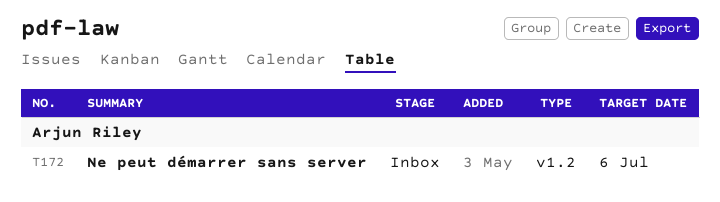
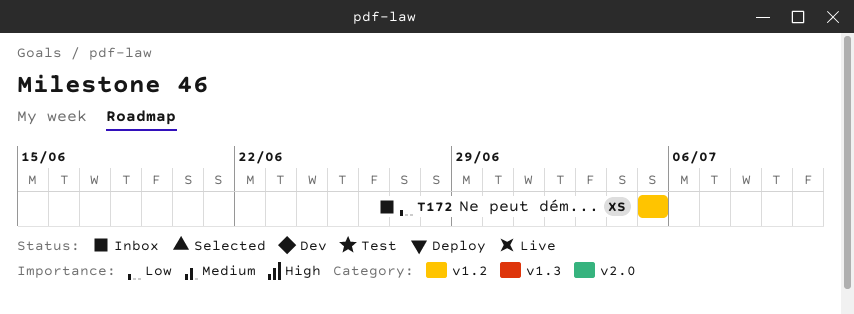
T172, due: Jul 6 -> Jul 5

